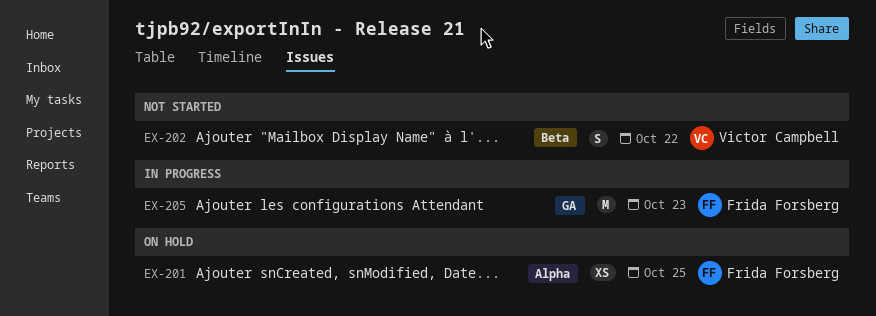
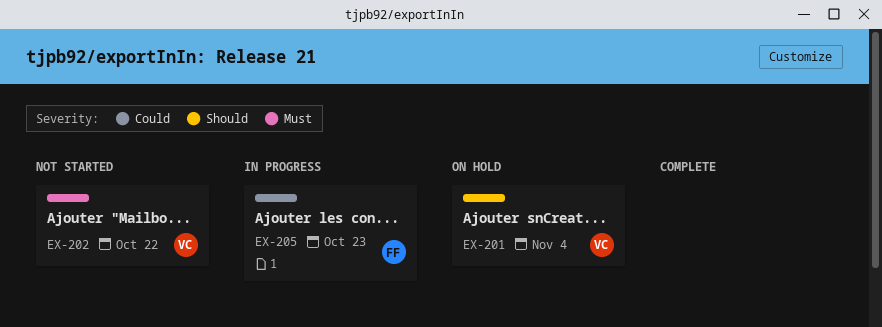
EX-201, owner: Frida Forsberg -> Victor Campbell
EX-201, due: Oct 25 -> Nov 4

